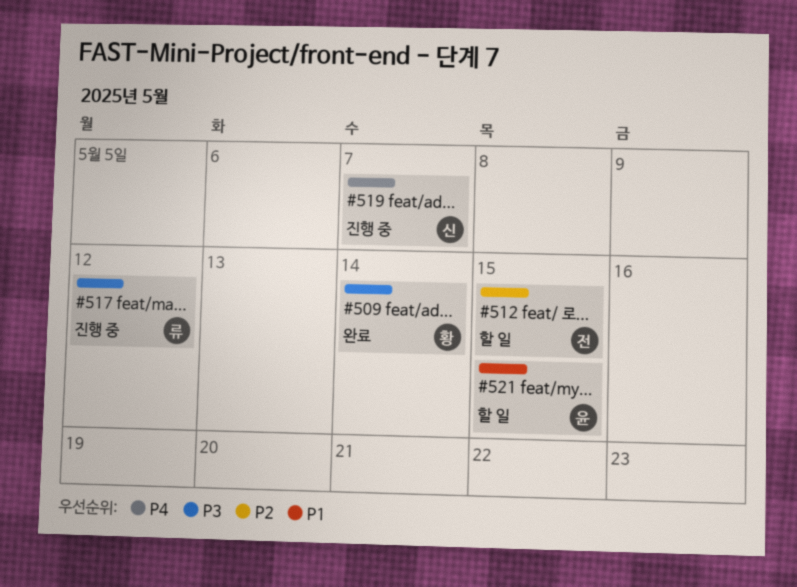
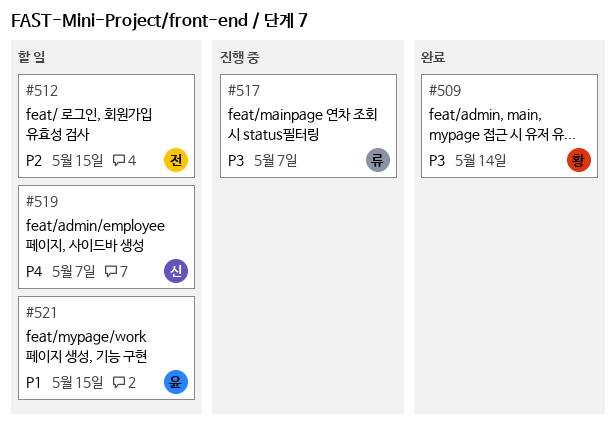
#517, due: May 12 -> May 7
#519, status: 진행 중 -> 할 일

